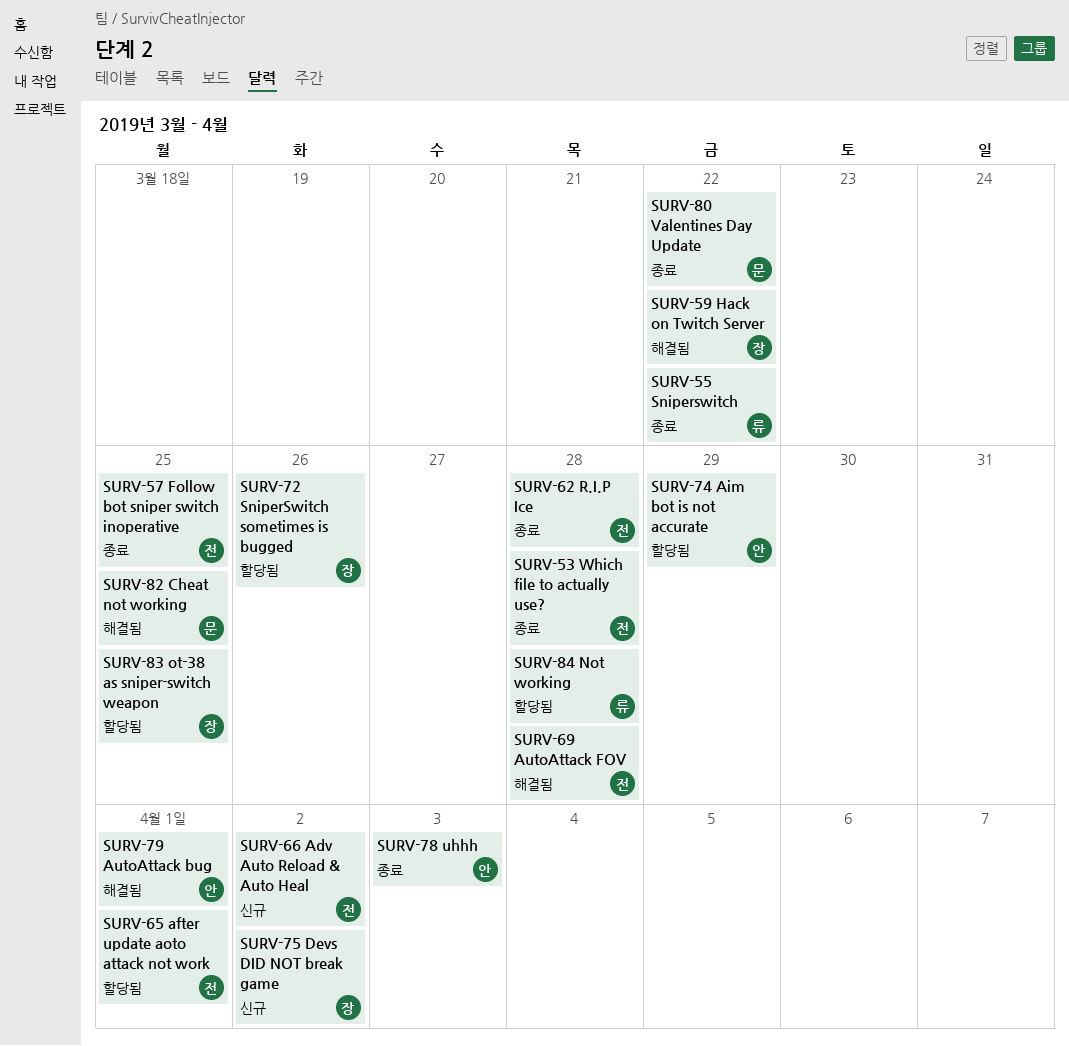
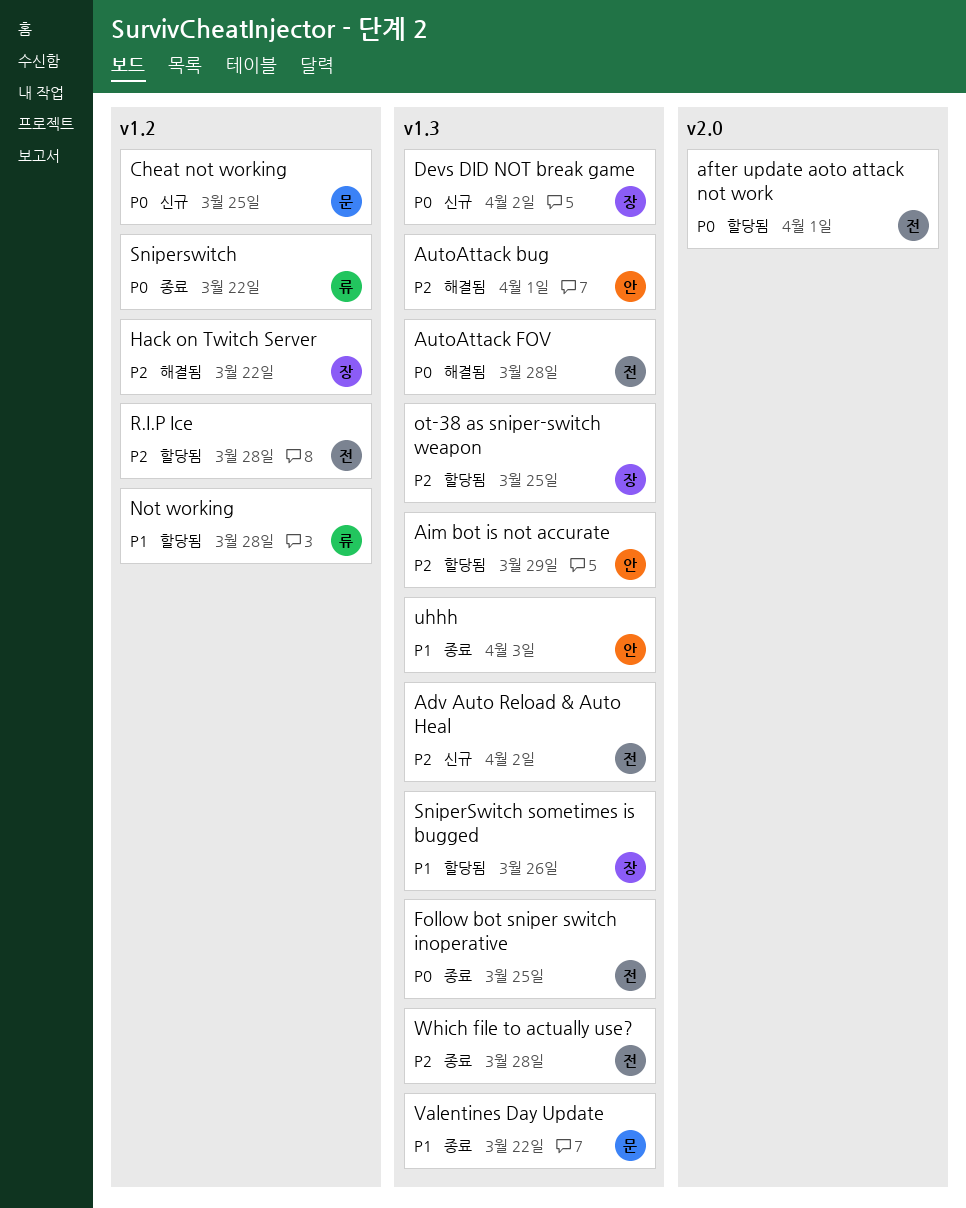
Cheat not working, status: 해결됨 -> 신규
R.I.P Ice, status: 종료 -> 할당됨

